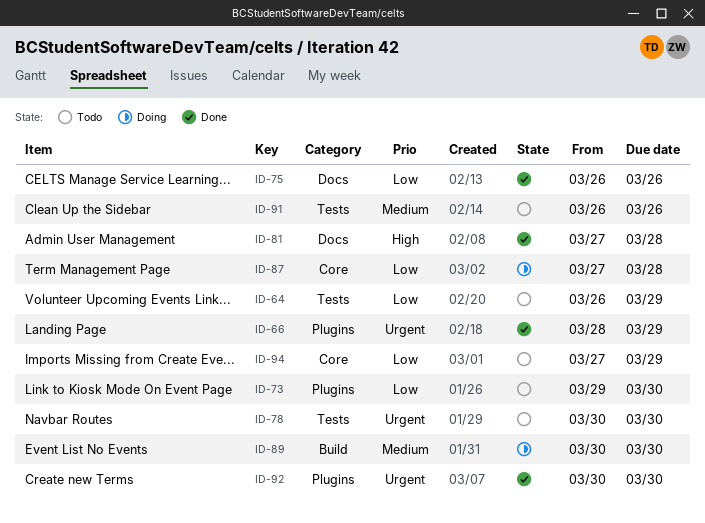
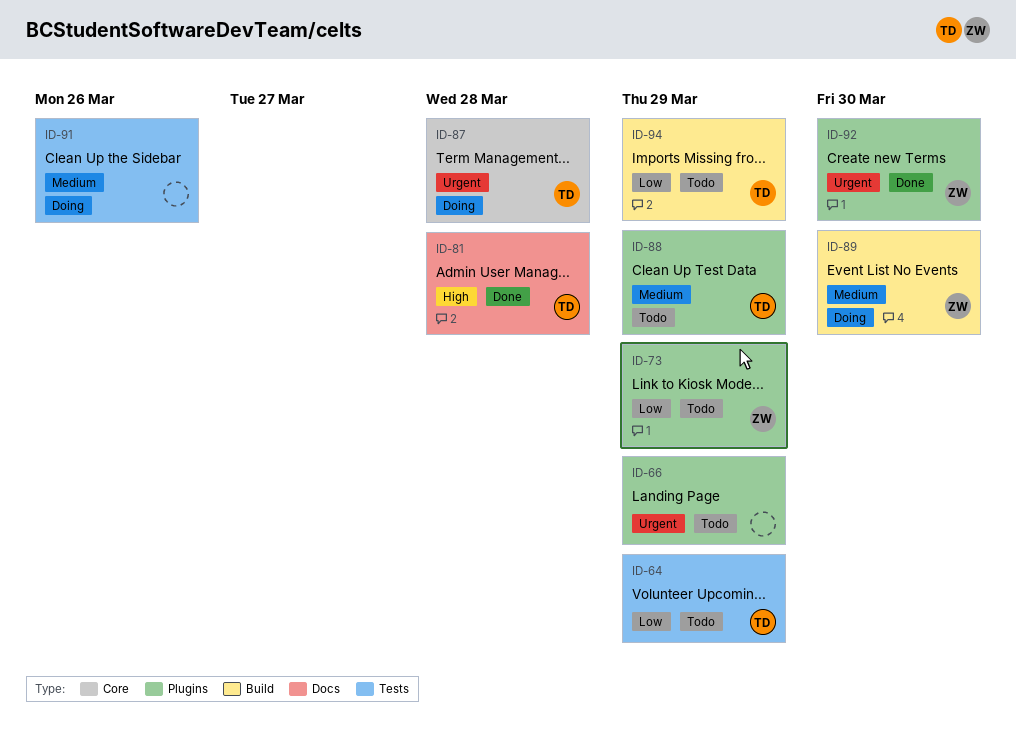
ID-66, status: Done -> Todo
ID-73, due: Mar 30 -> Mar 29
ID-75: present -> none
ID-78: present -> none
ID-87, priority: Low -> Urgent
ID-88: none -> present
ID-91, status: Todo -> Doing
ID-94, label: Core -> Build

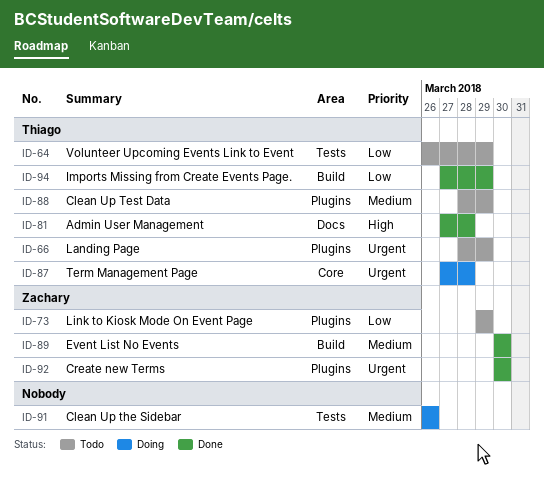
ID-66, owner: none -> Thiago
ID-89, status: Doing -> Done
ID-94, status: Todo -> Done

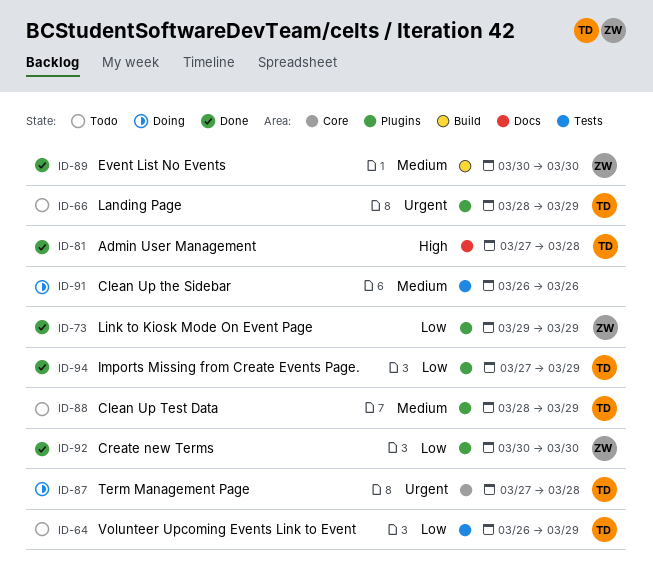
ID-73, status: Todo -> Done
ID-92, priority: Urgent -> Low
ID-94, label: Build -> Plugins

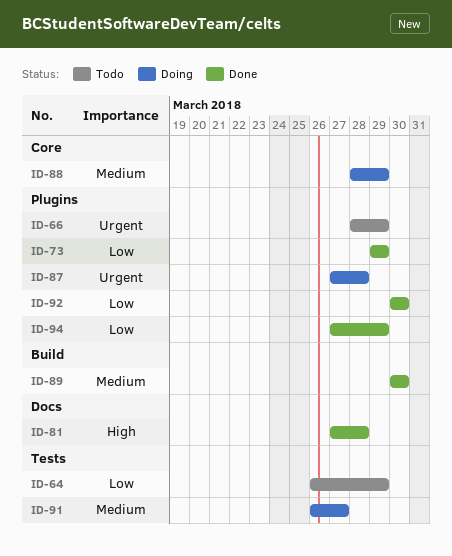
ID-87, label: Core -> Plugins
ID-88, status: Todo -> Doing
ID-88, label: Plugins -> Core
ID-91, due: Mar 26 -> Mar 27

